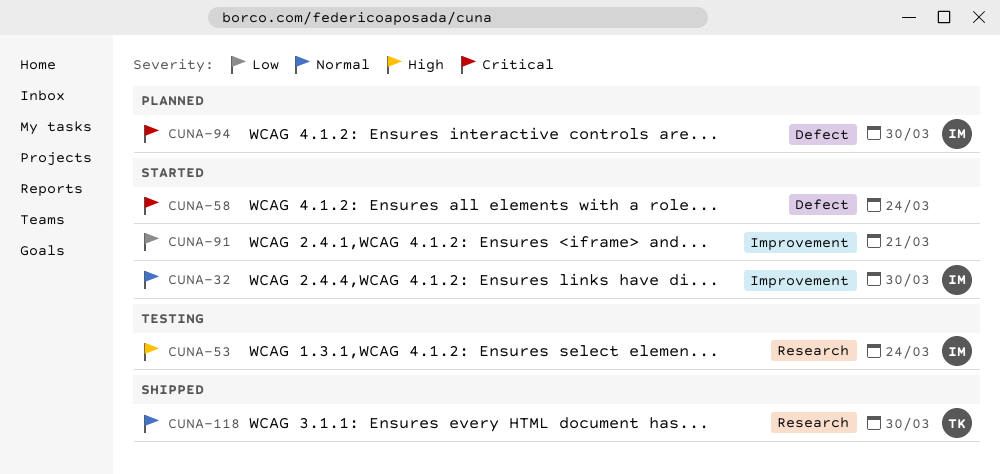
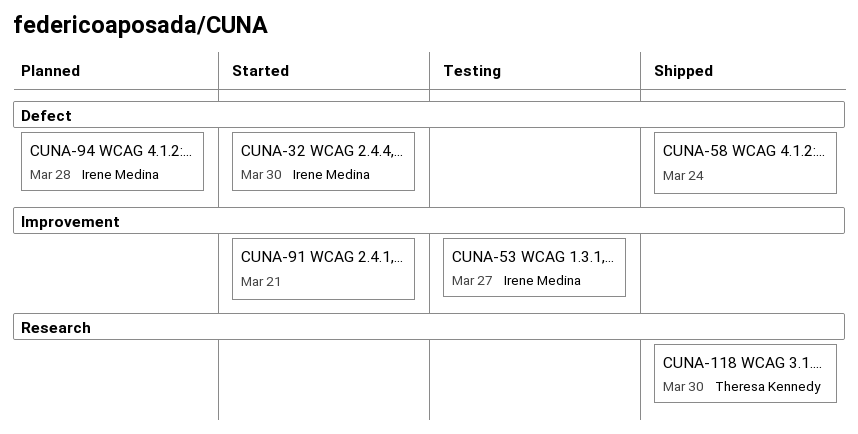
CUNA-32, label: Improvement -> Defect
CUNA-53, label: Research -> Improvement
CUNA-53, due: Mar 24 -> Mar 27
CUNA-58, status: Started -> Shipped
CUNA-94, due: Mar 30 -> Mar 28

